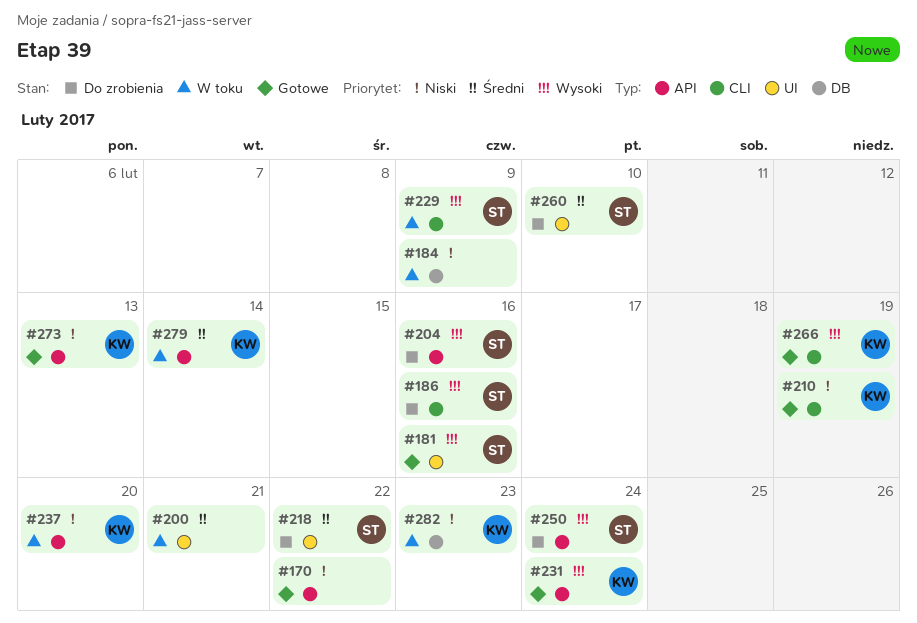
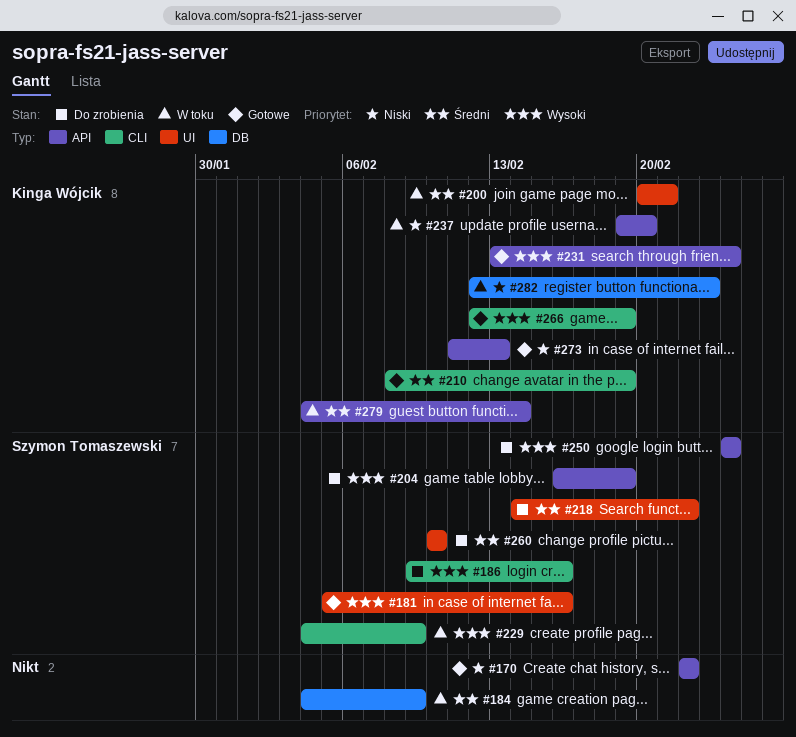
#184, priority: Niski -> Średni
#200, owner: none -> Kinga Wójcik
#204, due: Feb 16 -> Feb 19
#210, priority: Niski -> Średni

